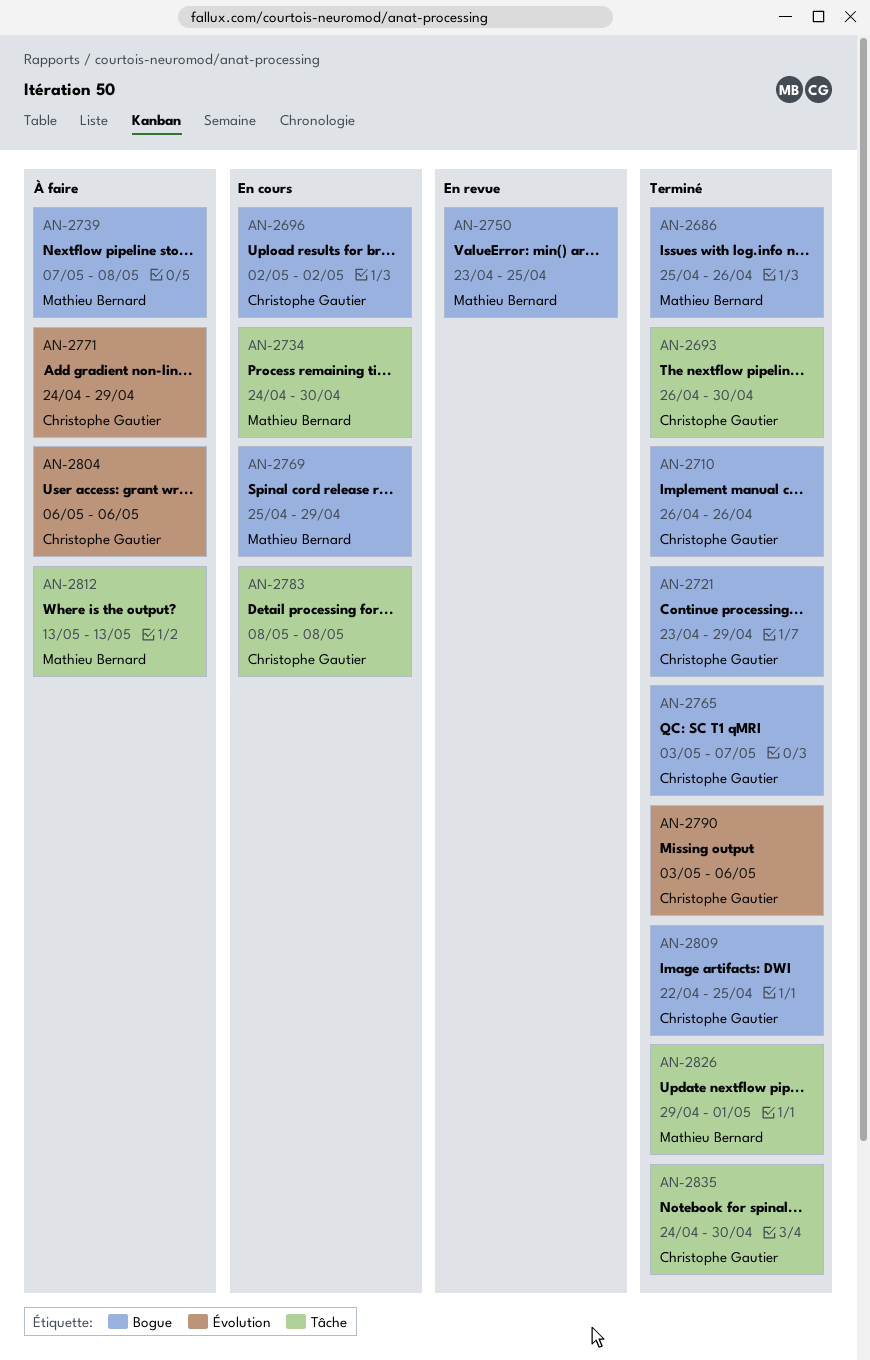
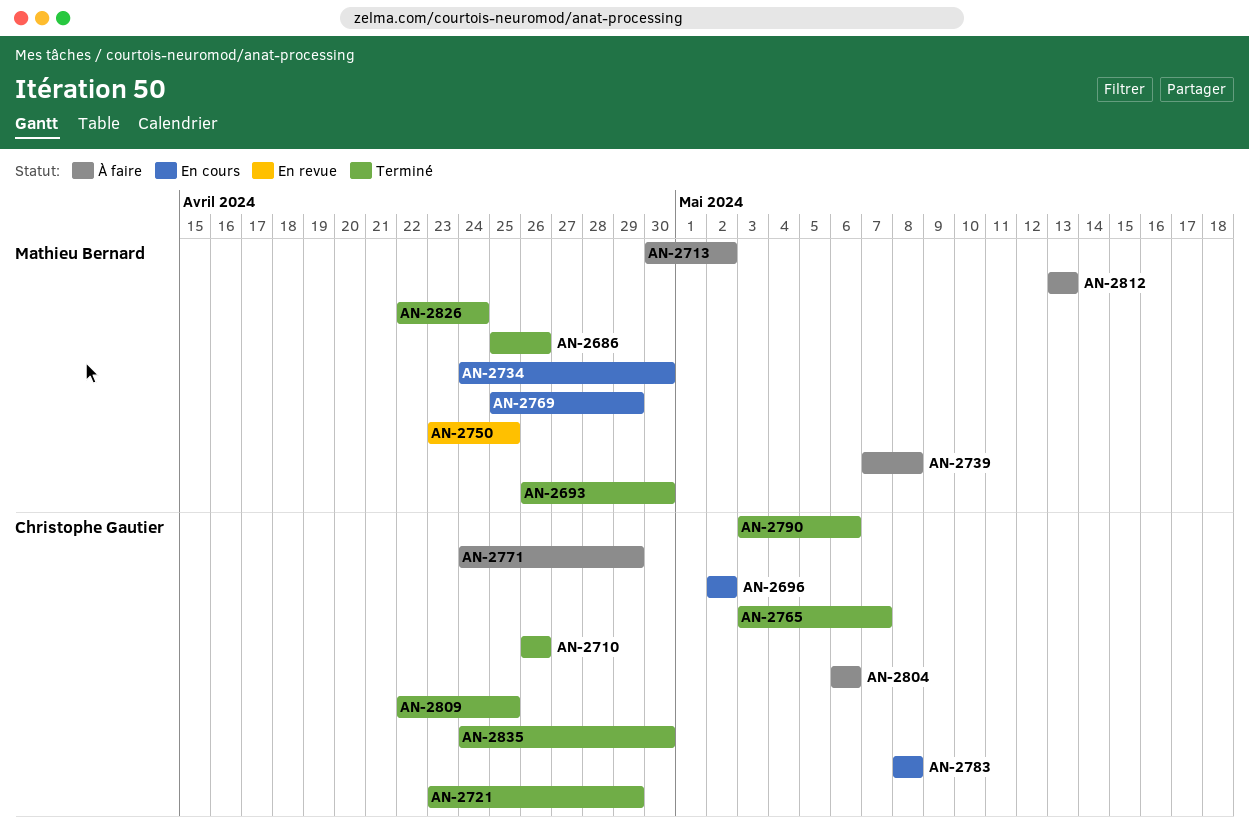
AN-2693, owner: Christophe Gautier -> Mathieu Bernard
AN-2713: none -> present
AN-2826, start: Apr 29 -> Apr 22
AN-2826, due: May 1 -> Apr 24

